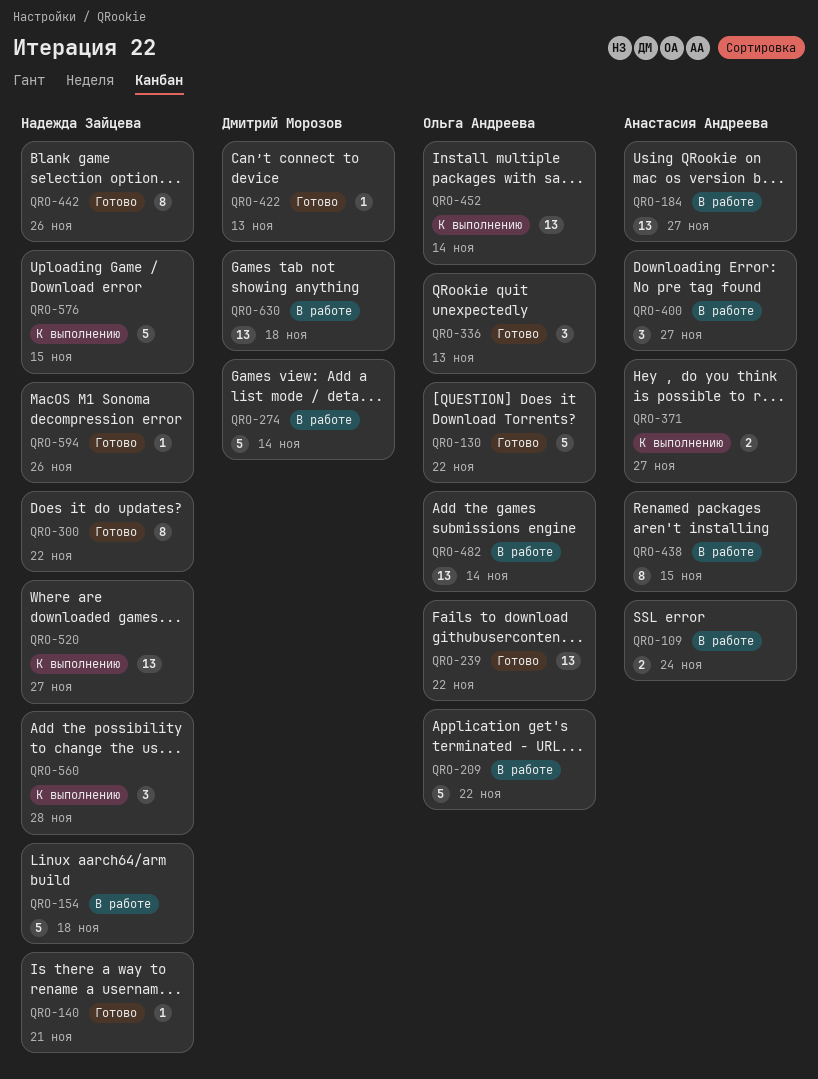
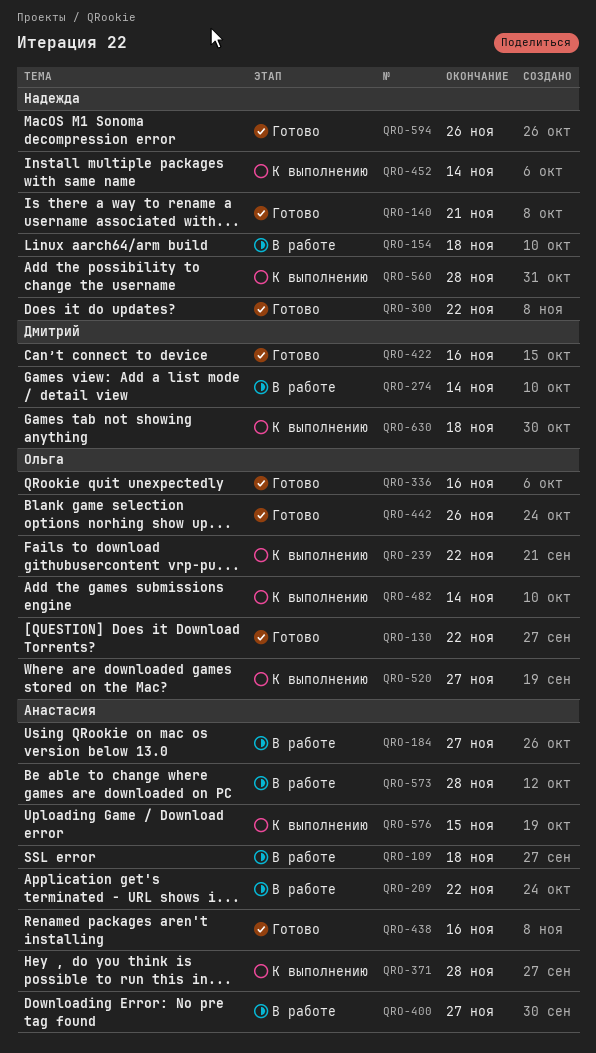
QRO-109, due: Nov 24 -> Nov 18
QRO-209, owner: Ольга Андреева -> Анастасия Андреева
QRO-239, status: Готово -> К выполнению
QRO-336, due: Nov 13 -> Nov 16
QRO-371, due: Nov 27 -> Nov 28
QRO-422, due: Nov 13 -> Nov 16
QRO-438, status: В работе -> Готово
QRO-438, due: Nov 15 -> Nov 16
QRO-442, owner: Надежда Зайцева -> Ольга Андреева
QRO-452, owner: Ольга Андреева -> Надежда Зайцева
QRO-482, status: В работе -> К выполнению
QRO-520, owner: Надежда Зайцева -> Ольга Андреева
QRO-573: none -> present
QRO-576, owner: Надежда Зайцева -> Анастасия Андреева
QRO-630, status: В работе -> К выполнению

